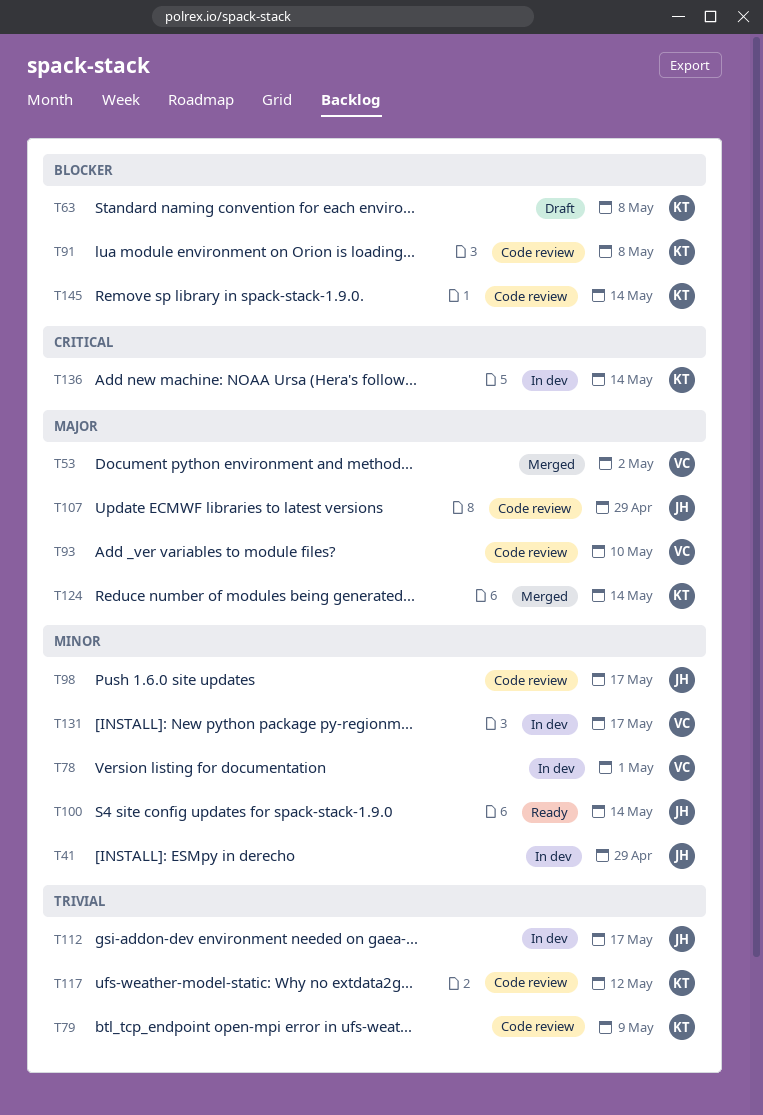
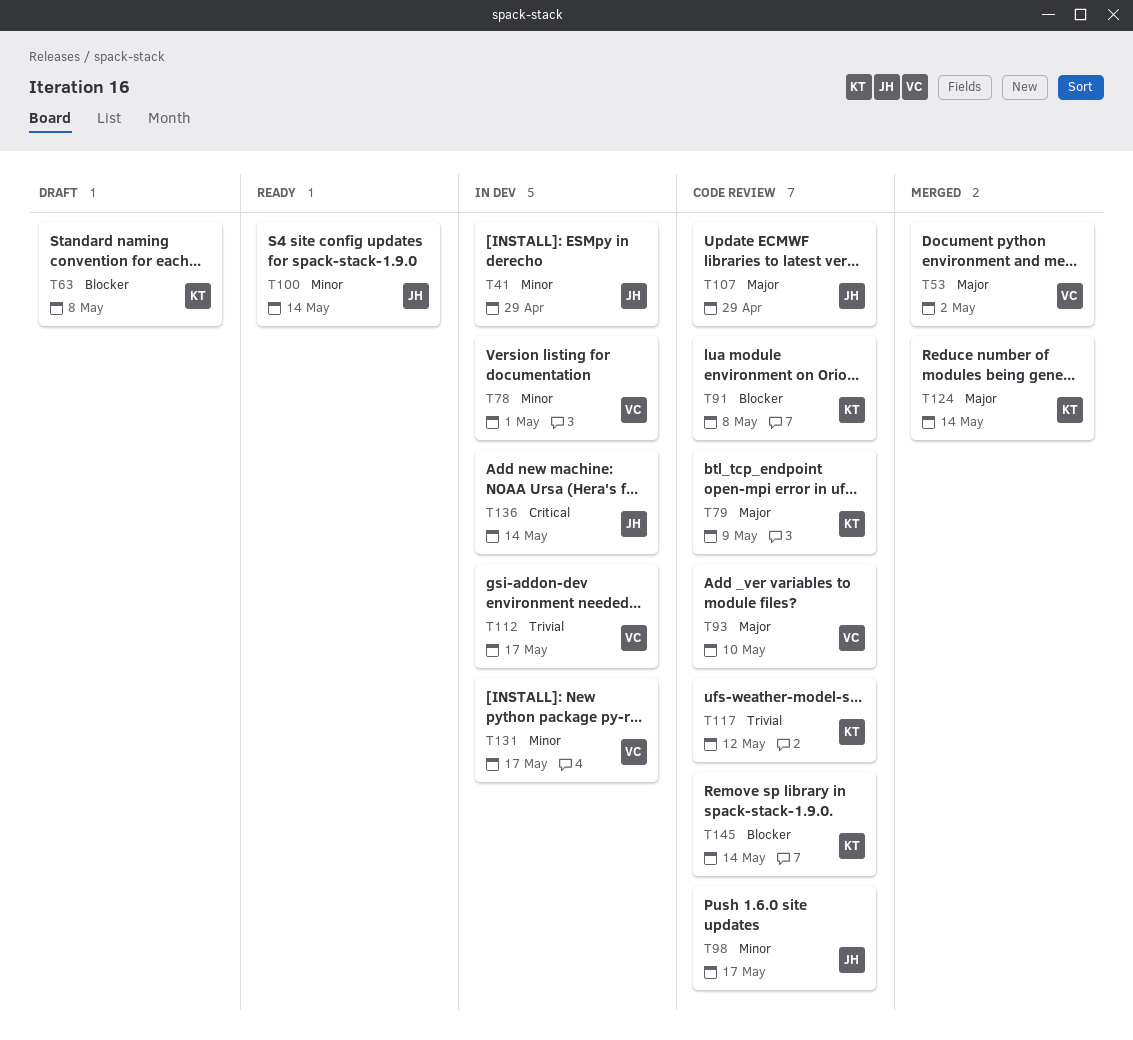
T79, priority: Trivial -> Major
T112, owner: JH -> VC
T136, owner: KT -> JH

